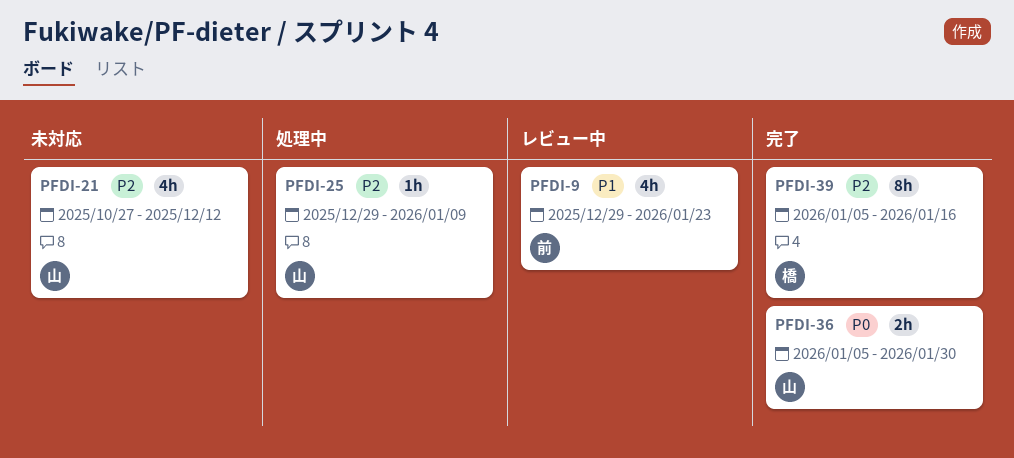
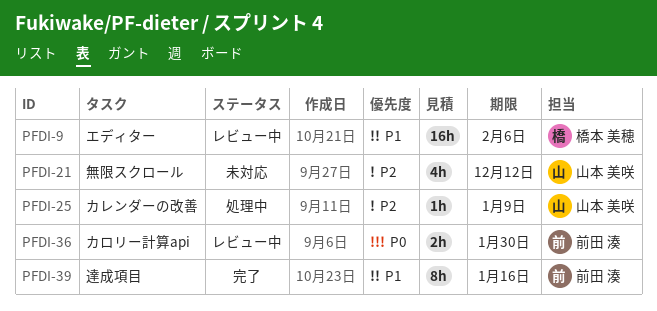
PFDI-9, owner: 前田 湊 -> 橋本 美穂
PFDI-9, estimate: 4h -> 16h
PFDI-9, due: Jan 23 -> Feb 6
PFDI-36, status: 完了 -> レビュー中
PFDI-36, owner: 山本 美咲 -> 前田 湊
PFDI-39, owner: 橋本 美穂 -> 前田 湊
PFDI-39, priority: P2 -> P1

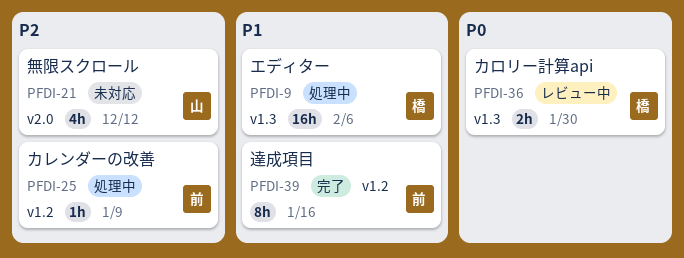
PFDI-9, status: レビュー中 -> 処理中
PFDI-25, owner: 山本 美咲 -> 前田 湊
PFDI-36, owner: 前田 湊 -> 橋本 美穂

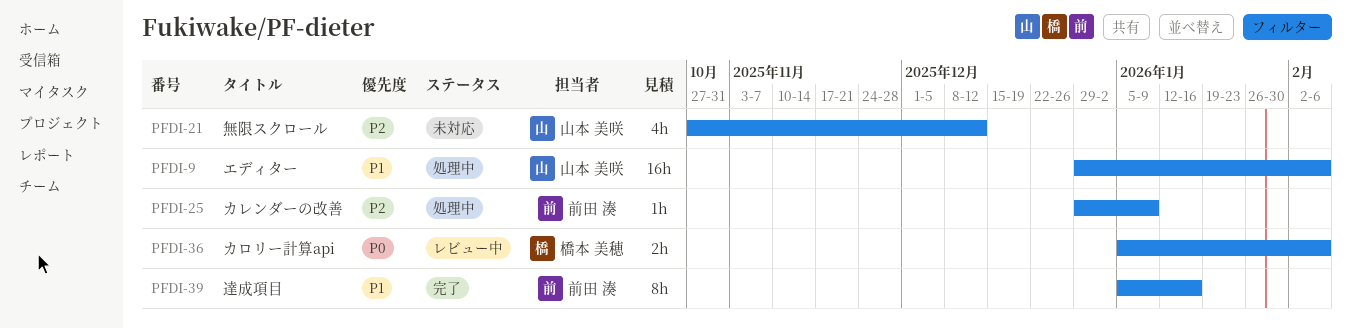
PFDI-9, owner: 橋本 美穂 -> 山本 美咲
PFDI-36, due: Jan 30 -> Feb 6

